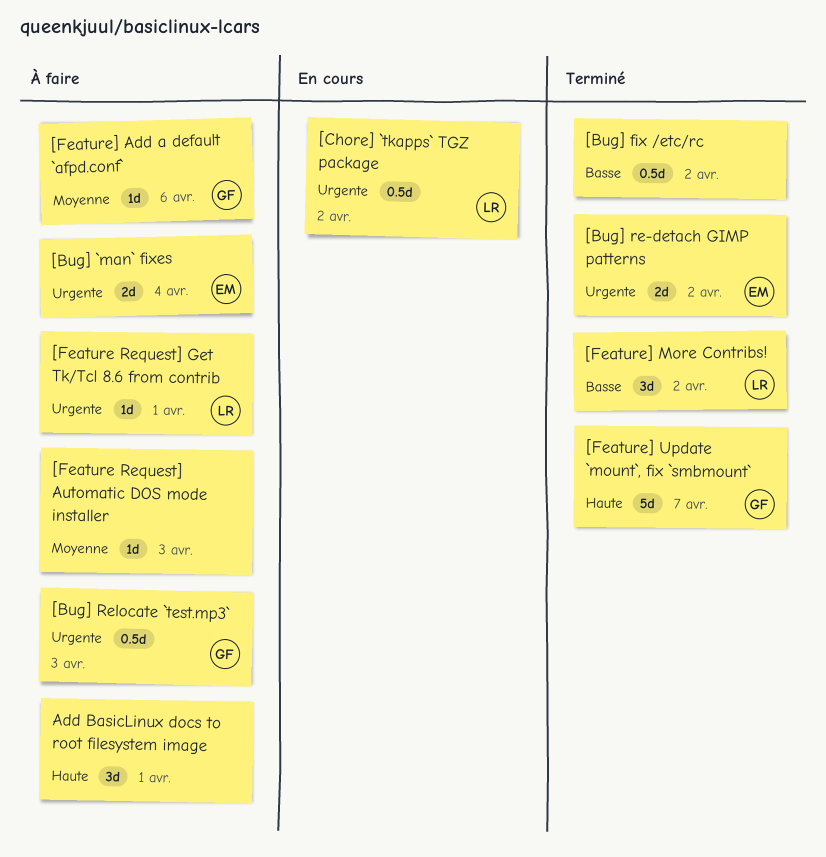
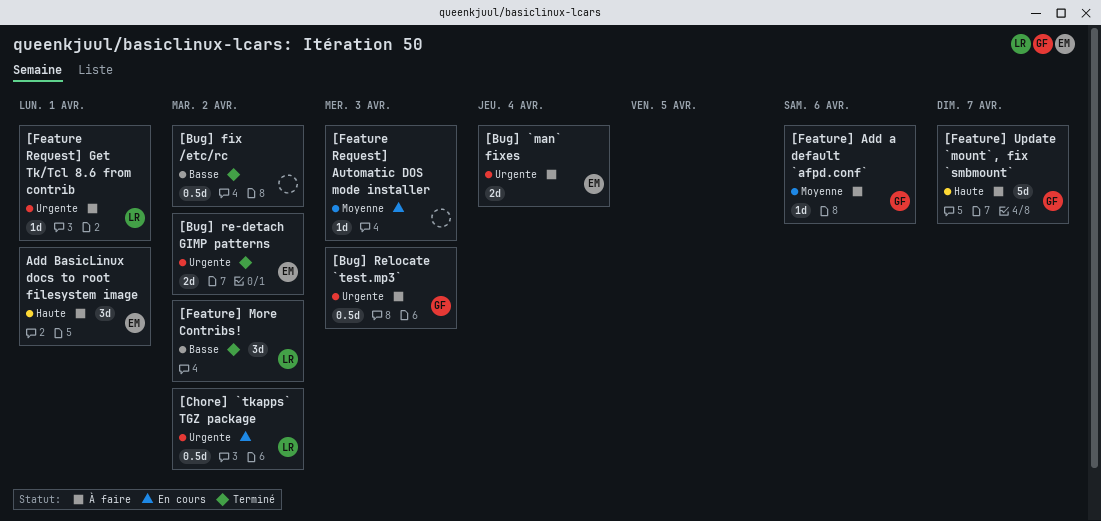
[Feature Request] Automatic DOS mode installer, status: À faire -> En cours
[Feature] Update `mount`, fix `smbmount`, status: Terminé -> À faire
Add BasicLinux docs to root filesystem image, owner: none -> EM

